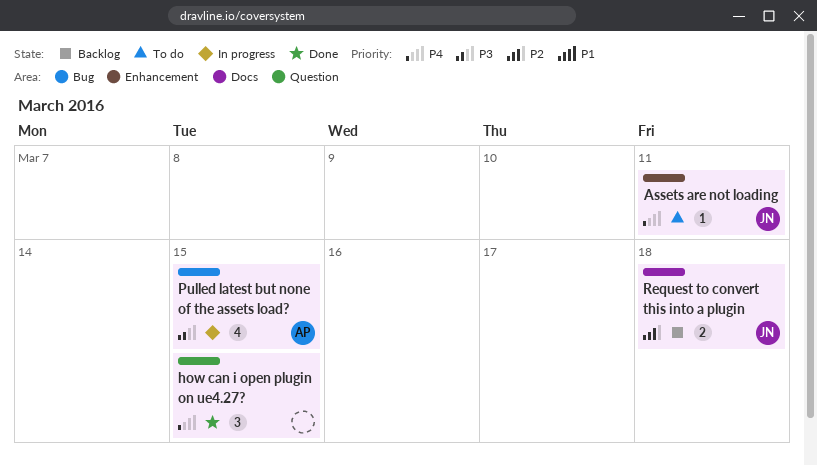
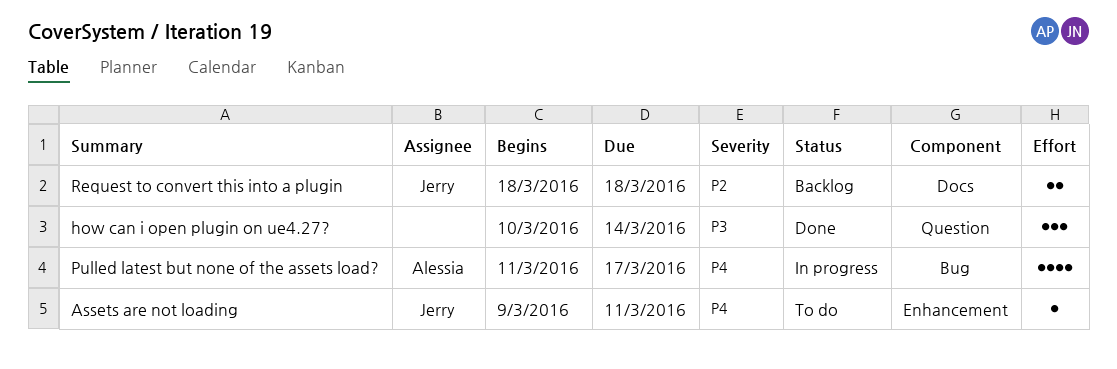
how can i open plugin on ue4.27?, priority: P4 -> P3
how can i open plugin on ue4.27?, due: Mar 15 -> Mar 14
Pulled latest but none of the assets load?, priority: P3 -> P4
Pulled latest but none of the assets load?, due: Mar 15 -> Mar 17

